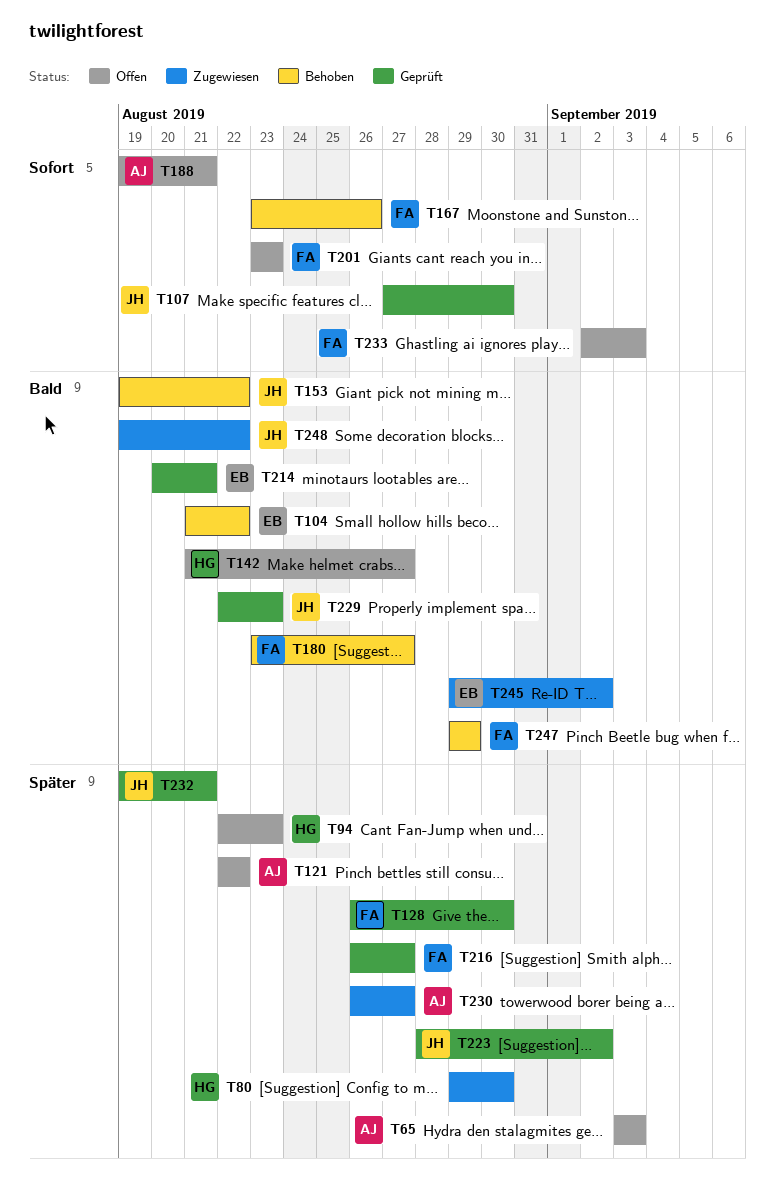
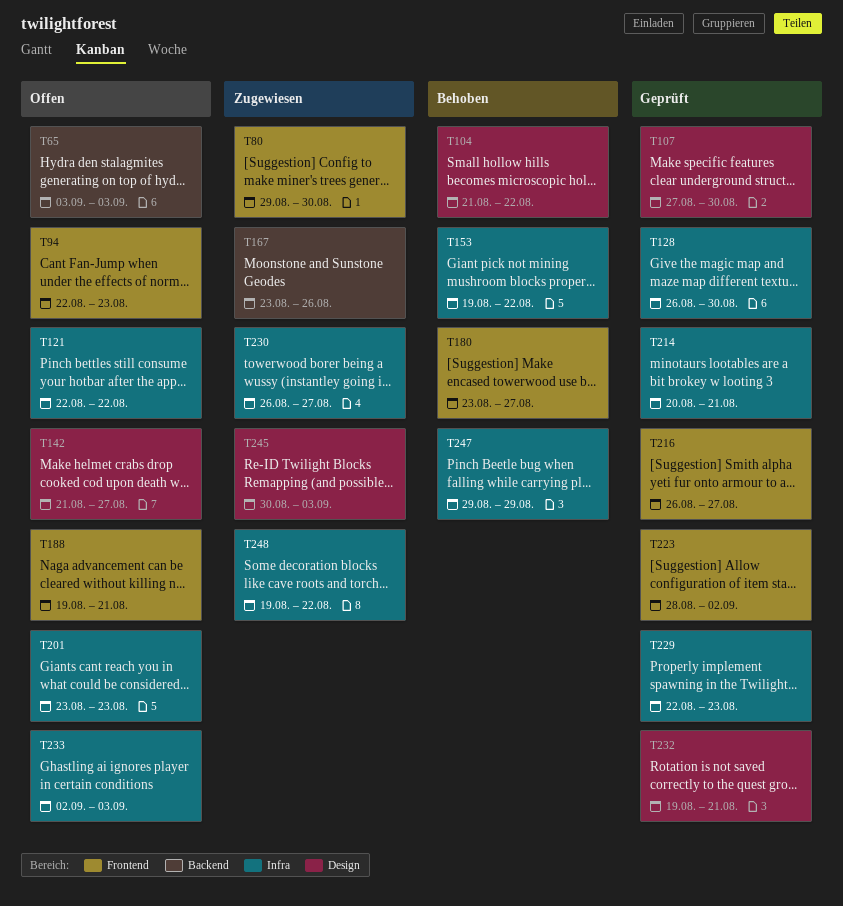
T167, status: Behoben -> Zugewiesen
T245, start: Aug 29 -> Aug 30
T245, due: Sep 2 -> Sep 3

